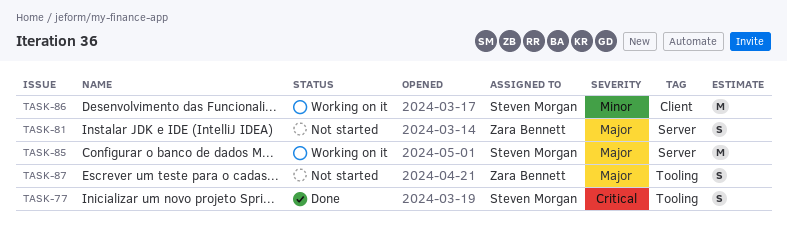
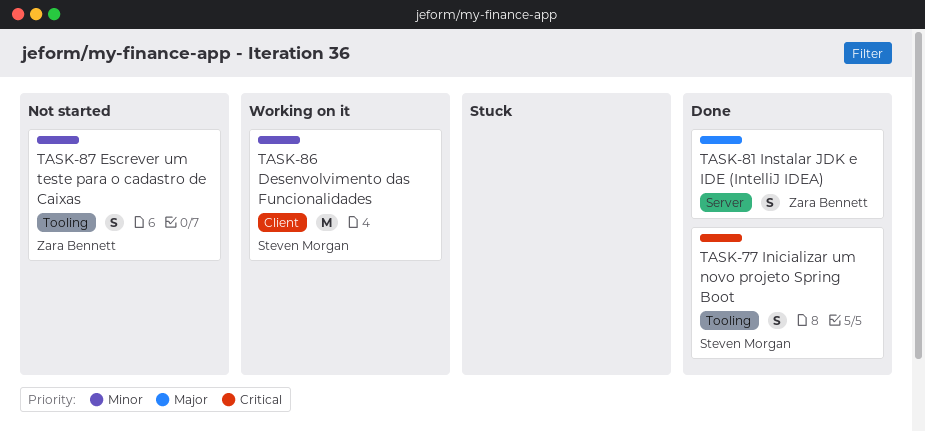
TASK-81, status: Not started -> Done
TASK-85: present -> none
TASK-87, priority: Major -> Minor

